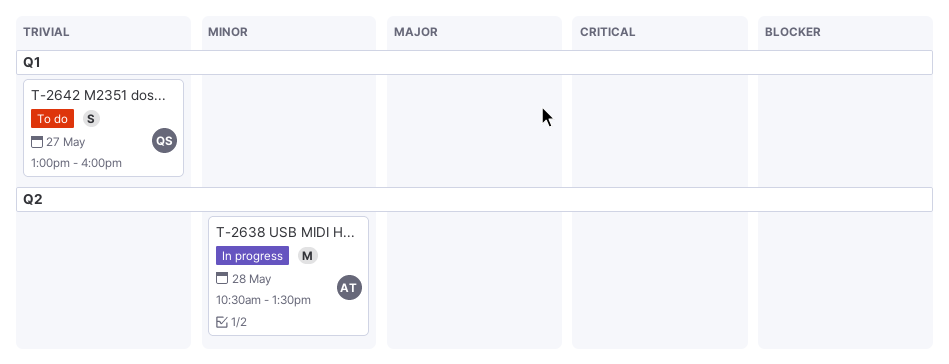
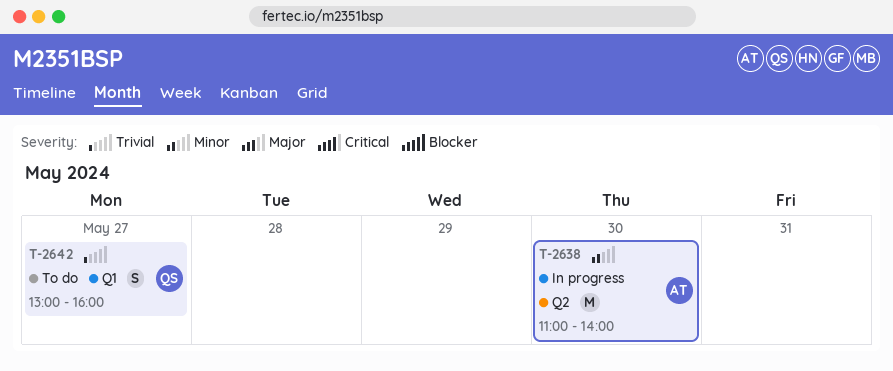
T-2638, day: May 28 -> May 30
T-2638, begins: 10:30 -> 11:00
T-2638, ends: 13:30 -> 14:00

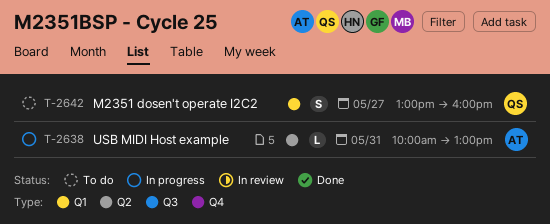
T-2638, estimate: M -> L
T-2638, day: May 30 -> May 31
T-2638, begins: 11:00 -> 10:00
T-2638, ends: 14:00 -> 13:00

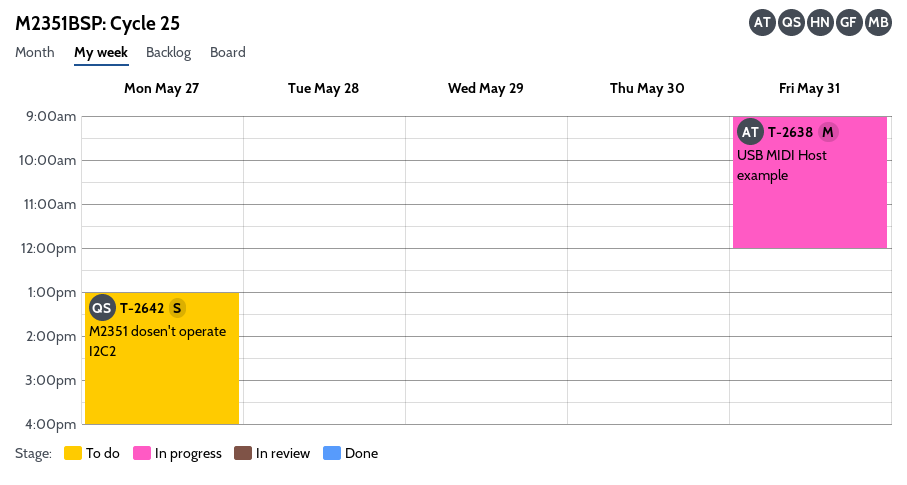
T-2638, estimate: L -> M
T-2638, begins: 10:00 -> 09:00
T-2638, ends: 13:00 -> 12:00

